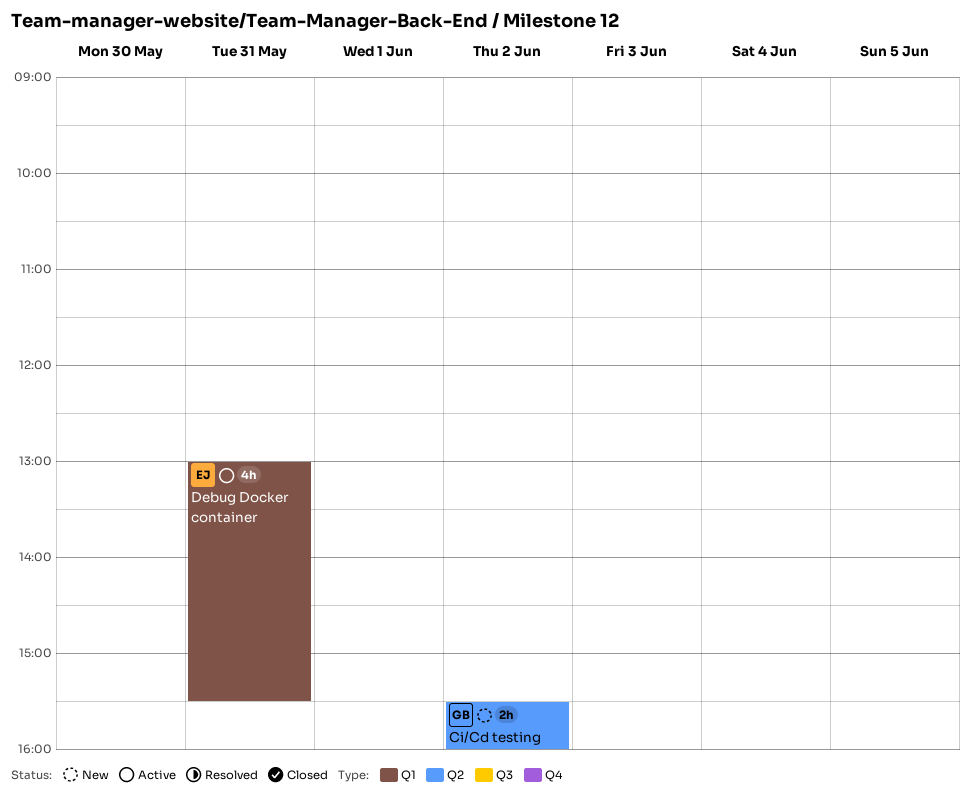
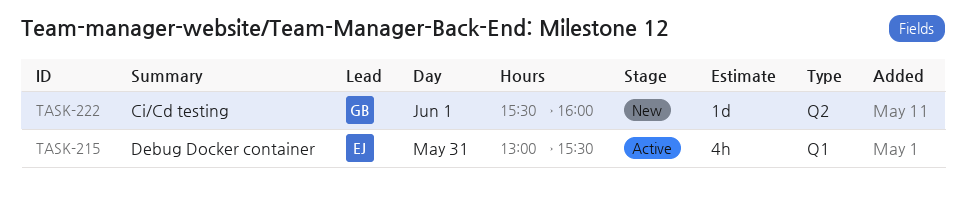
Ci/Cd testing, estimate: 2h -> 1d
Ci/Cd testing, day: Jun 2 -> Jun 1

